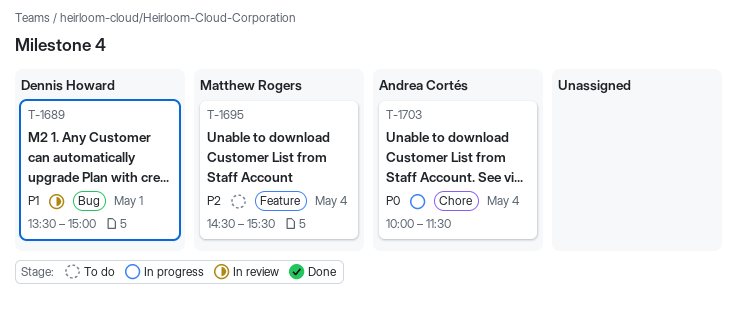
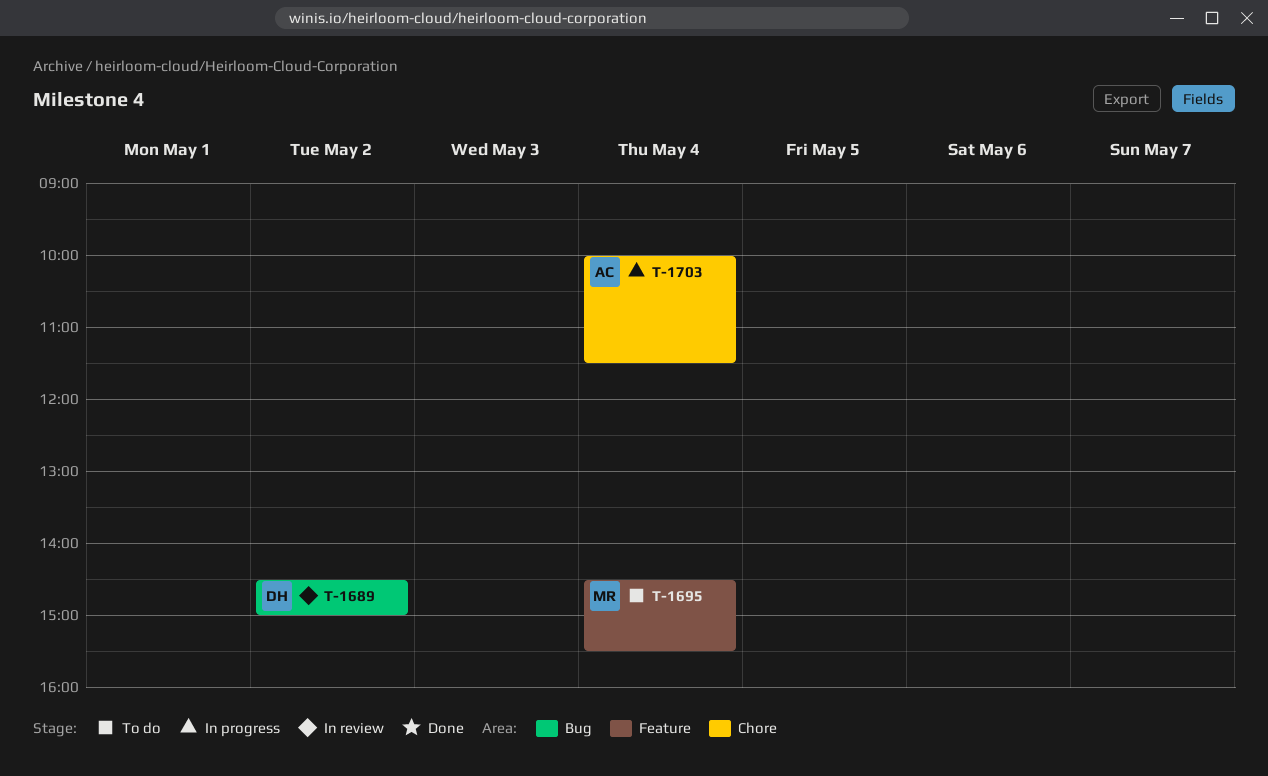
T-1689, day: May 1 -> May 2
T-1689, begins: 13:30 -> 14:30

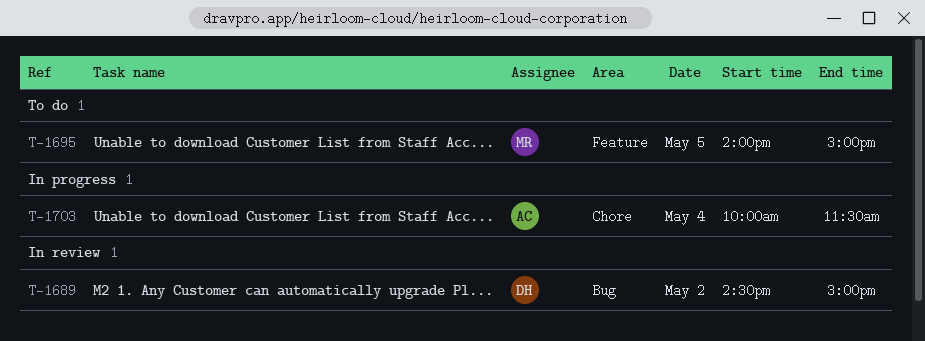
T-1695, day: May 4 -> May 5
T-1695, begins: 14:30 -> 14:00
T-1695, ends: 15:30 -> 15:00

